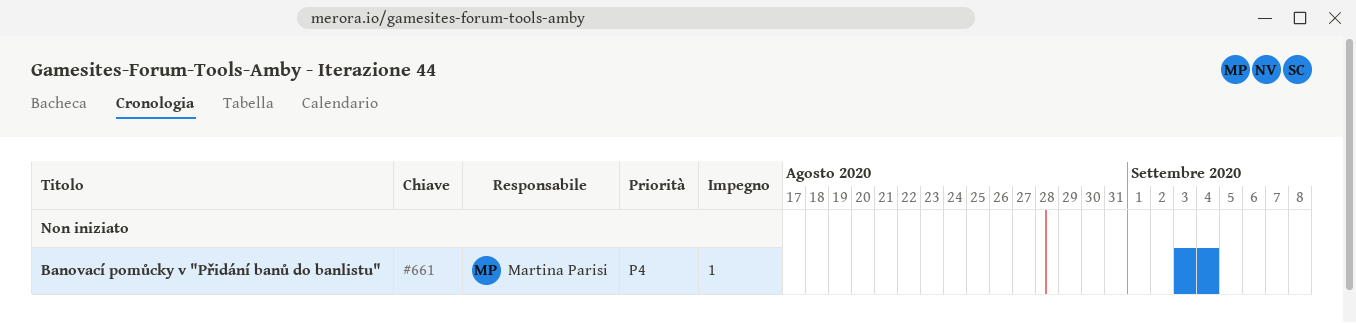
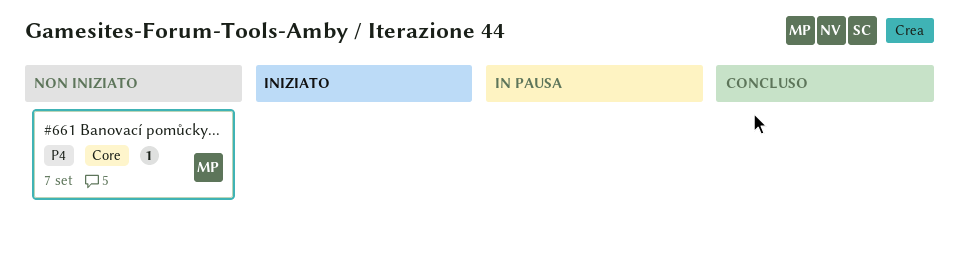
#661, due: Sep 4 -> Sep 7

